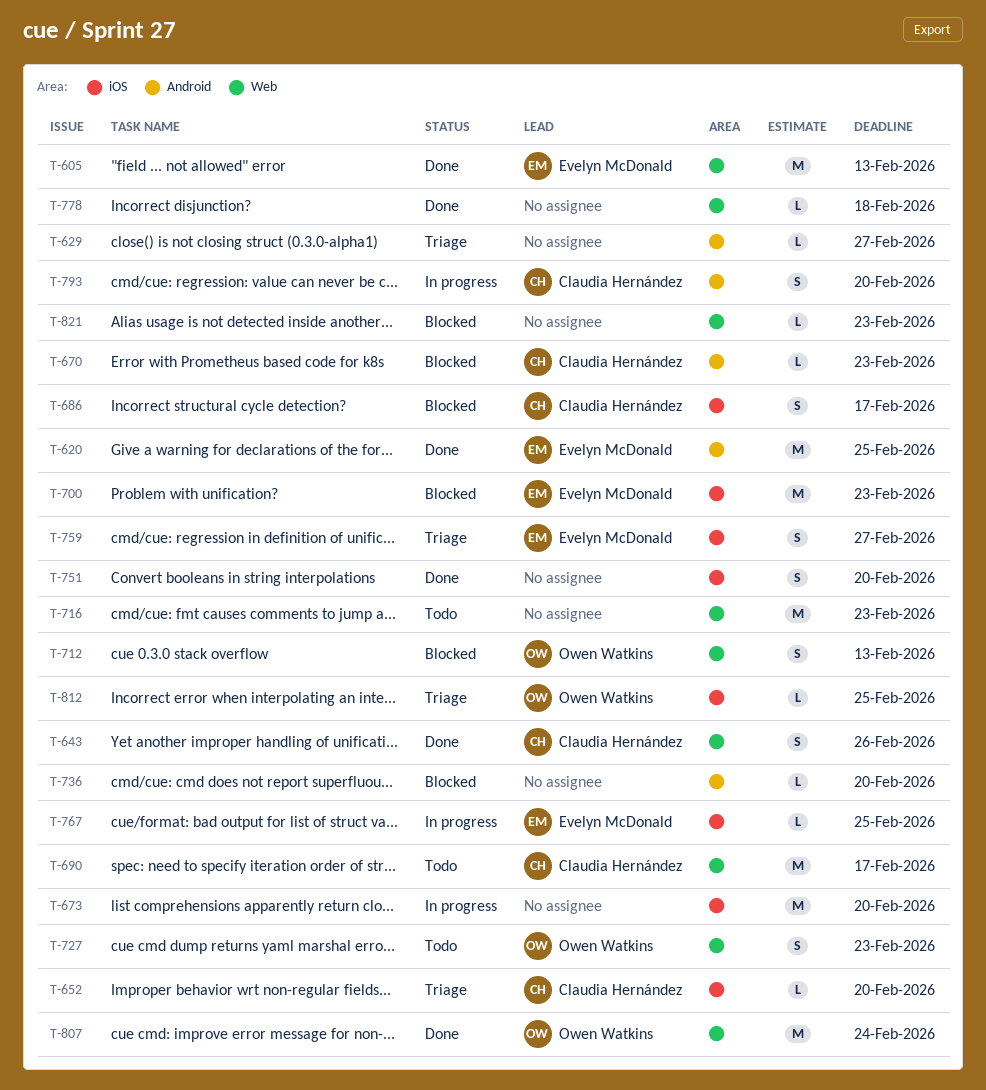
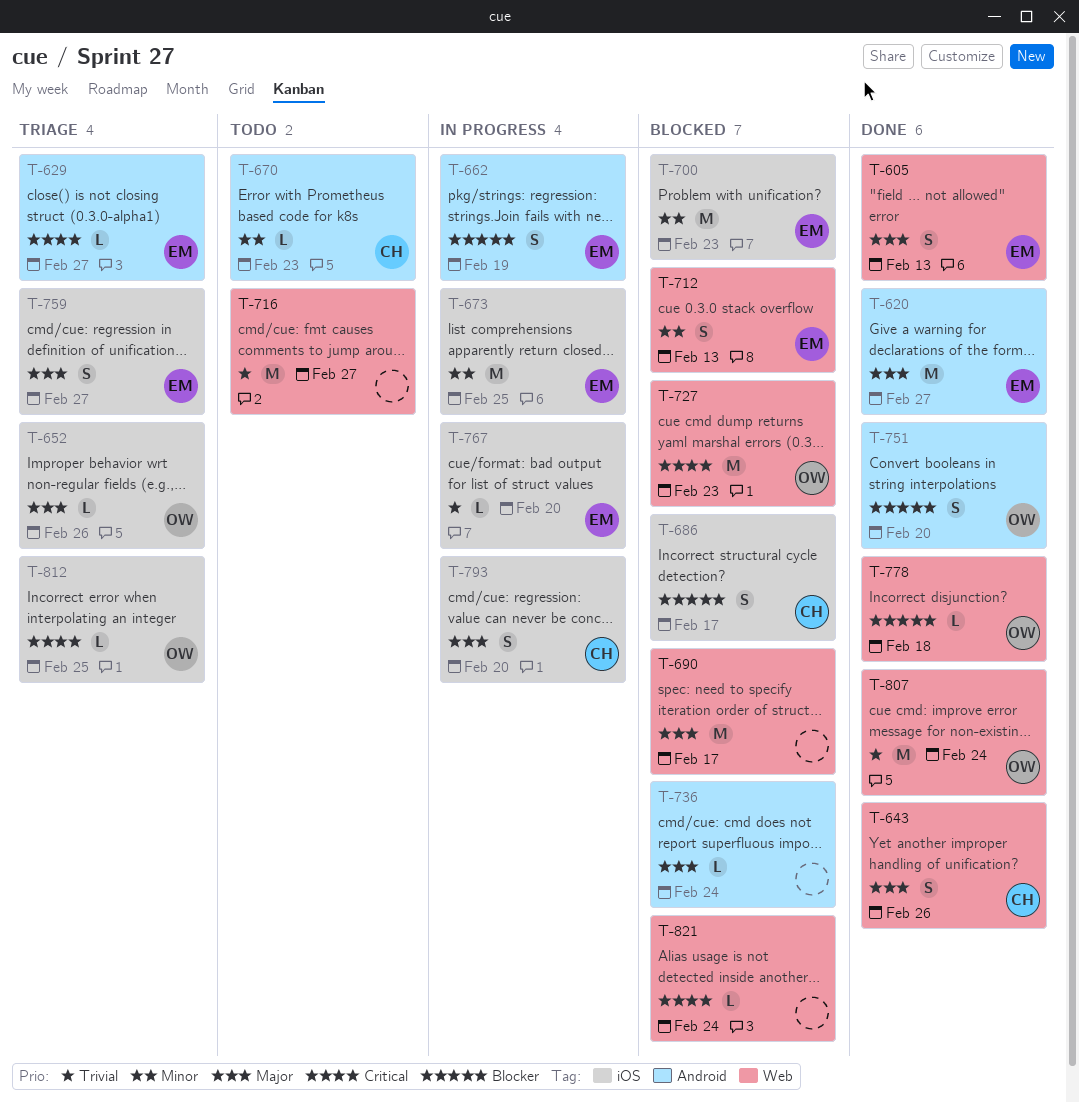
T-605, estimate: M -> S
T-620, due: Feb 25 -> Feb 27
T-629, owner: none -> Evelyn McDonald
T-652, owner: Claudia Hernández -> Owen Watkins
T-652, due: Feb 20 -> Feb 26
T-662: none -> present
T-670, status: Blocked -> Todo
T-673, owner: none -> Evelyn McDonald
T-673, due: Feb 20 -> Feb 25
T-690, status: Todo -> Blocked
T-690, owner: Claudia Hernández -> none
T-712, owner: Owen Watkins -> Evelyn McDonald
T-716, due: Feb 23 -> Feb 27
T-727, status: Todo -> Blocked
T-727, estimate: S -> M
T-736, due: Feb 20 -> Feb 24
T-751, owner: none -> Owen Watkins
T-751, label: iOS -> Android
T-767, due: Feb 25 -> Feb 20
T-778, owner: none -> Owen Watkins
T-793, label: Android -> iOS
T-821, due: Feb 23 -> Feb 24

